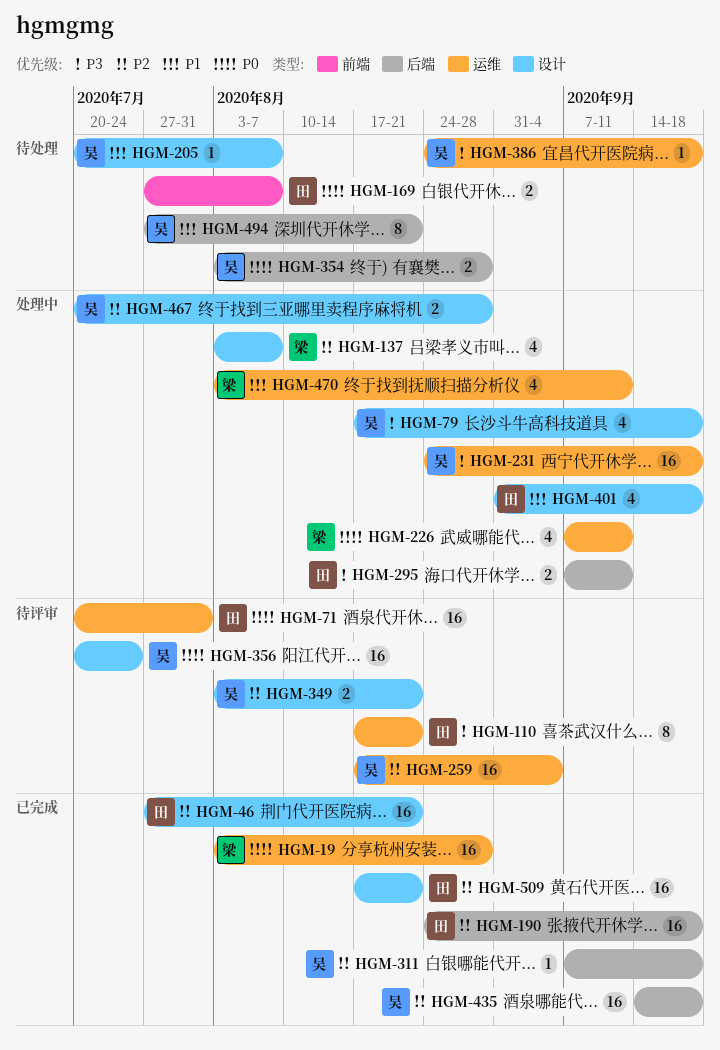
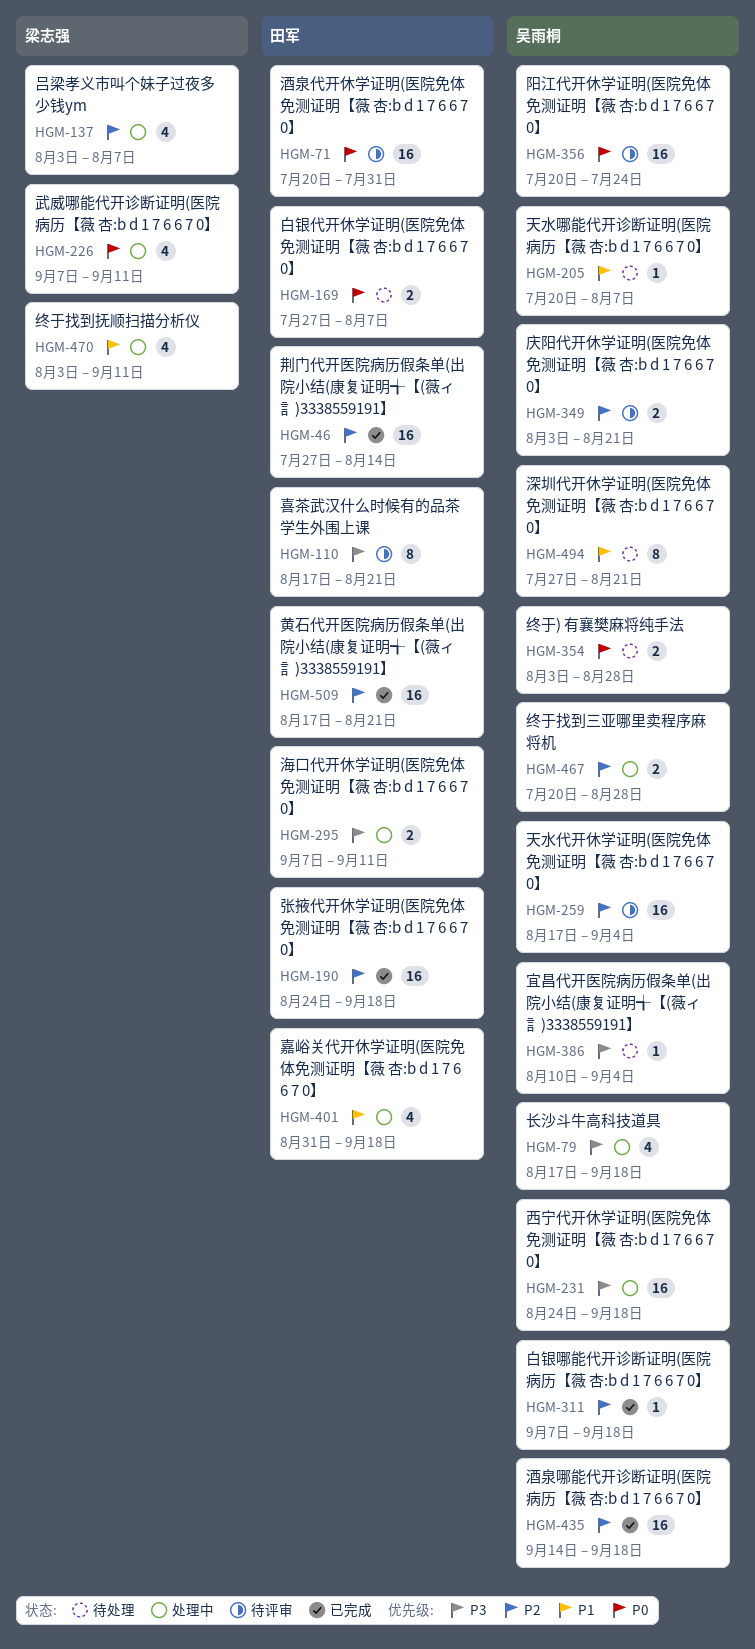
HGM-19: present -> none
HGM-46, due: Aug 21 -> Aug 14
HGM-386, start: Aug 24 -> Aug 10
HGM-386, due: Sep 18 -> Sep 4

